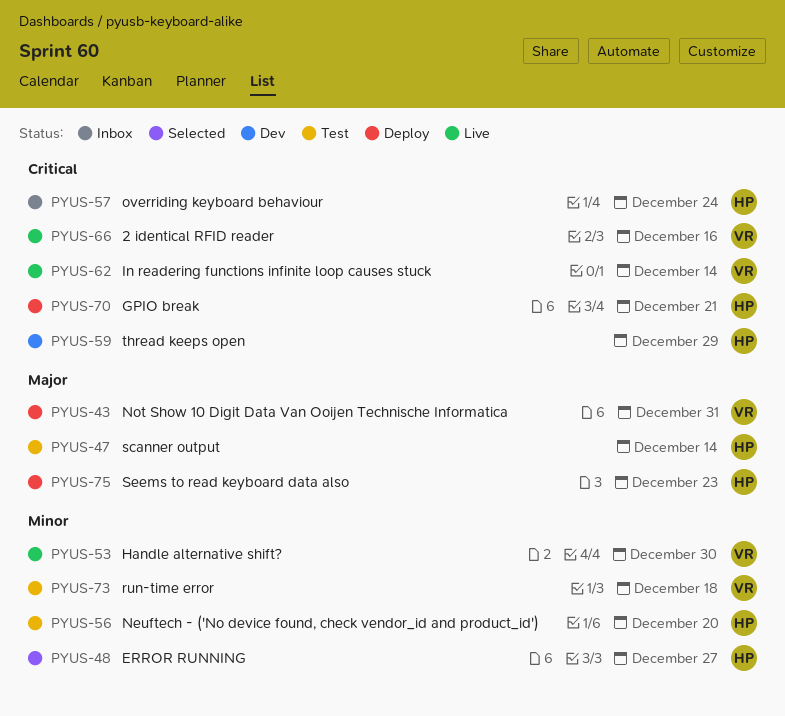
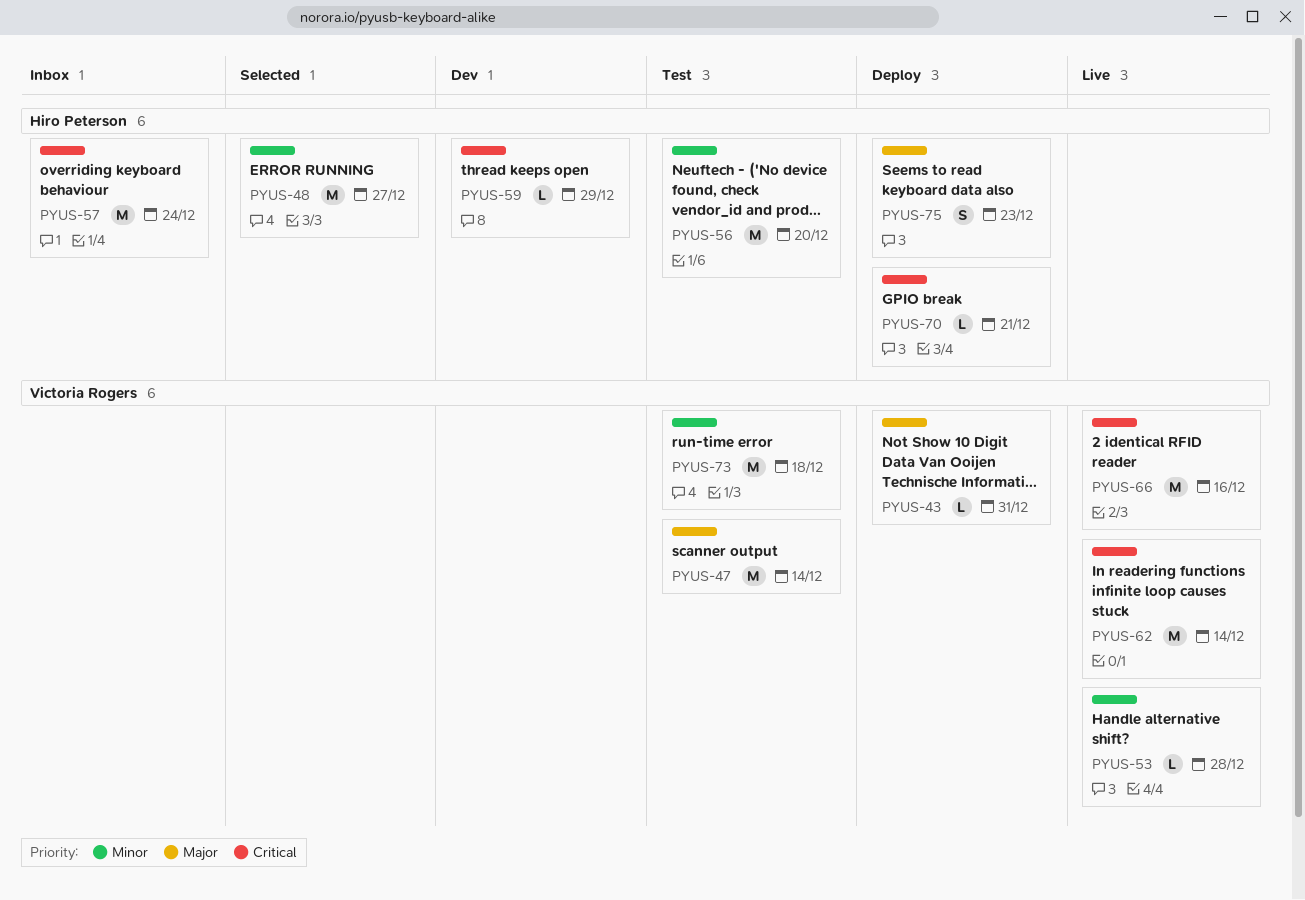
PYUS-47, owner: Hiro Peterson -> Victoria Rogers
PYUS-53, due: Dec 30 -> Dec 28

